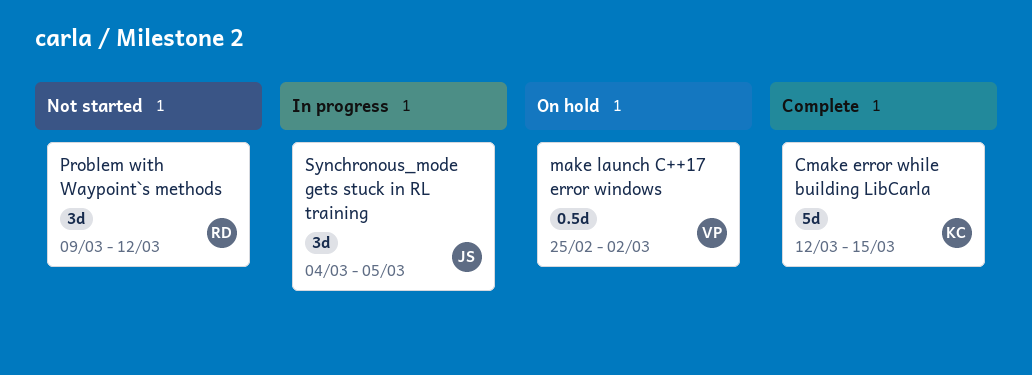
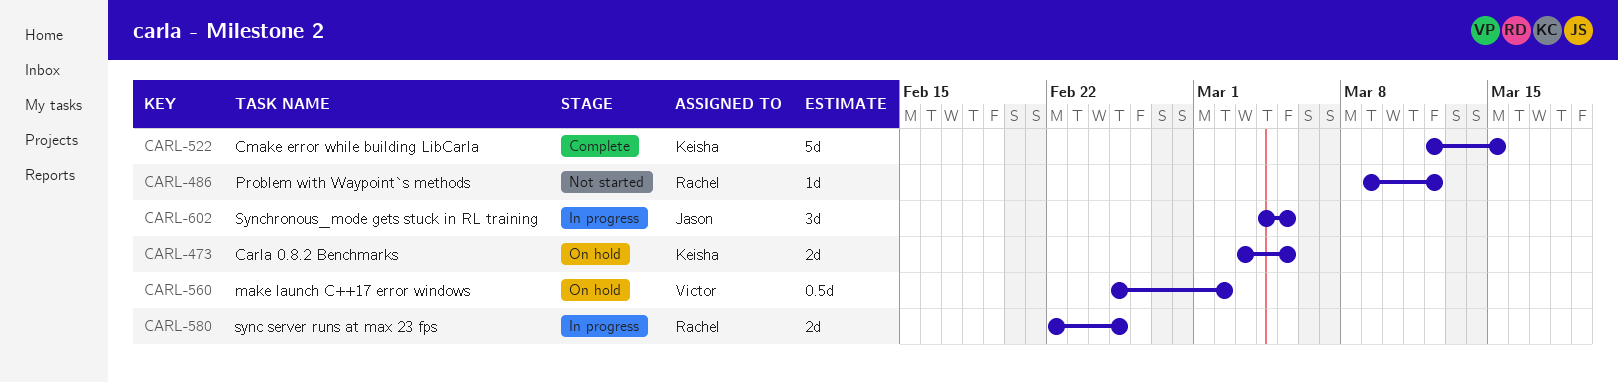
Carla 0.8.2 Benchmarks: none -> present
Problem with Waypoint`s methods, estimate: 3d -> 1d
sync server runs at max 23 fps: none -> present

